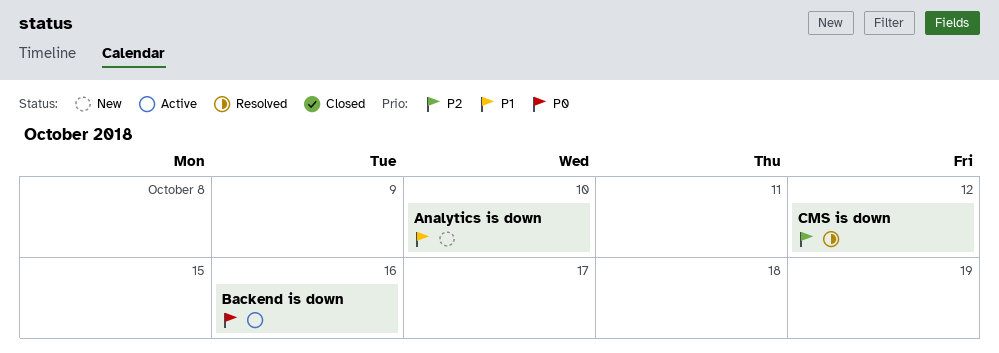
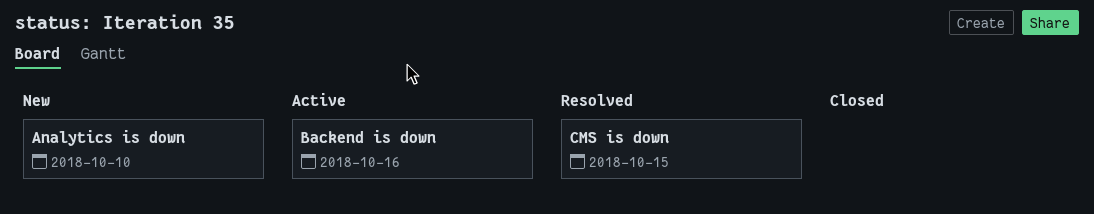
CMS is down, due: Oct 12 -> Oct 15

